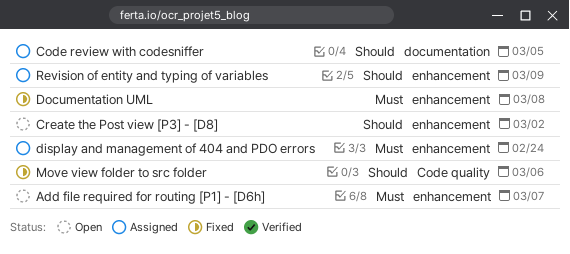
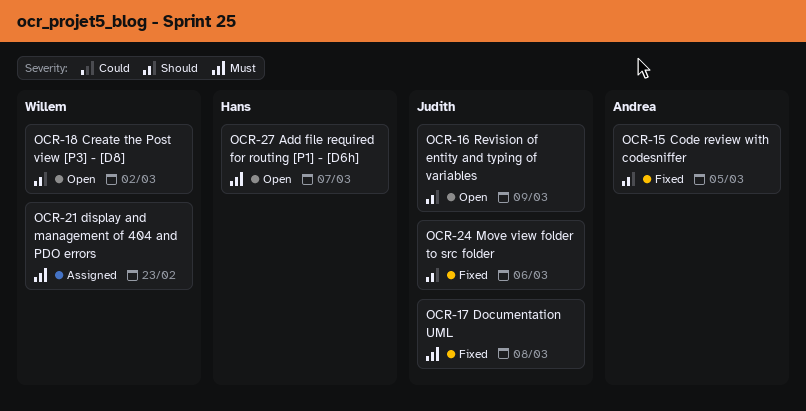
Code review with codesniffer, status: Assigned -> Fixed
display and management of 404 and PDO errors, due: Feb 24 -> Feb 23
Revision of entity and typing of variables, status: Assigned -> Open

